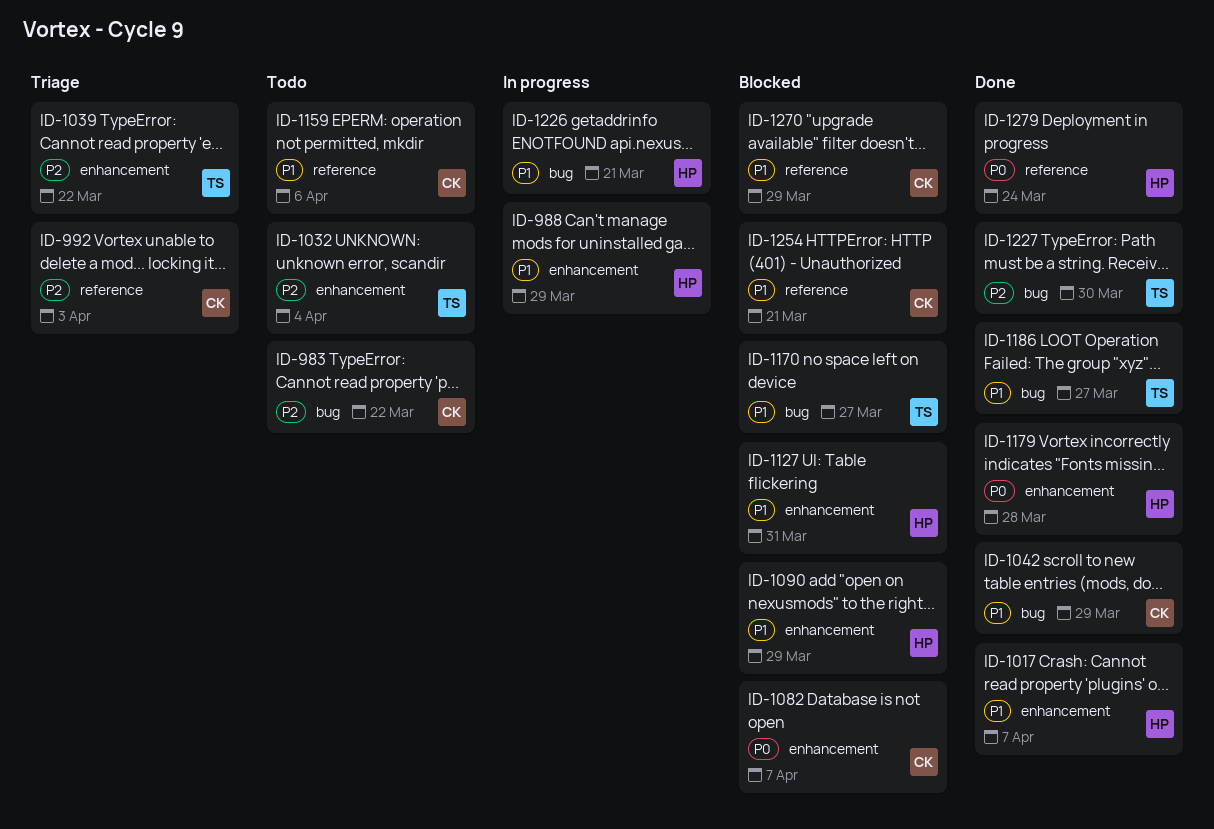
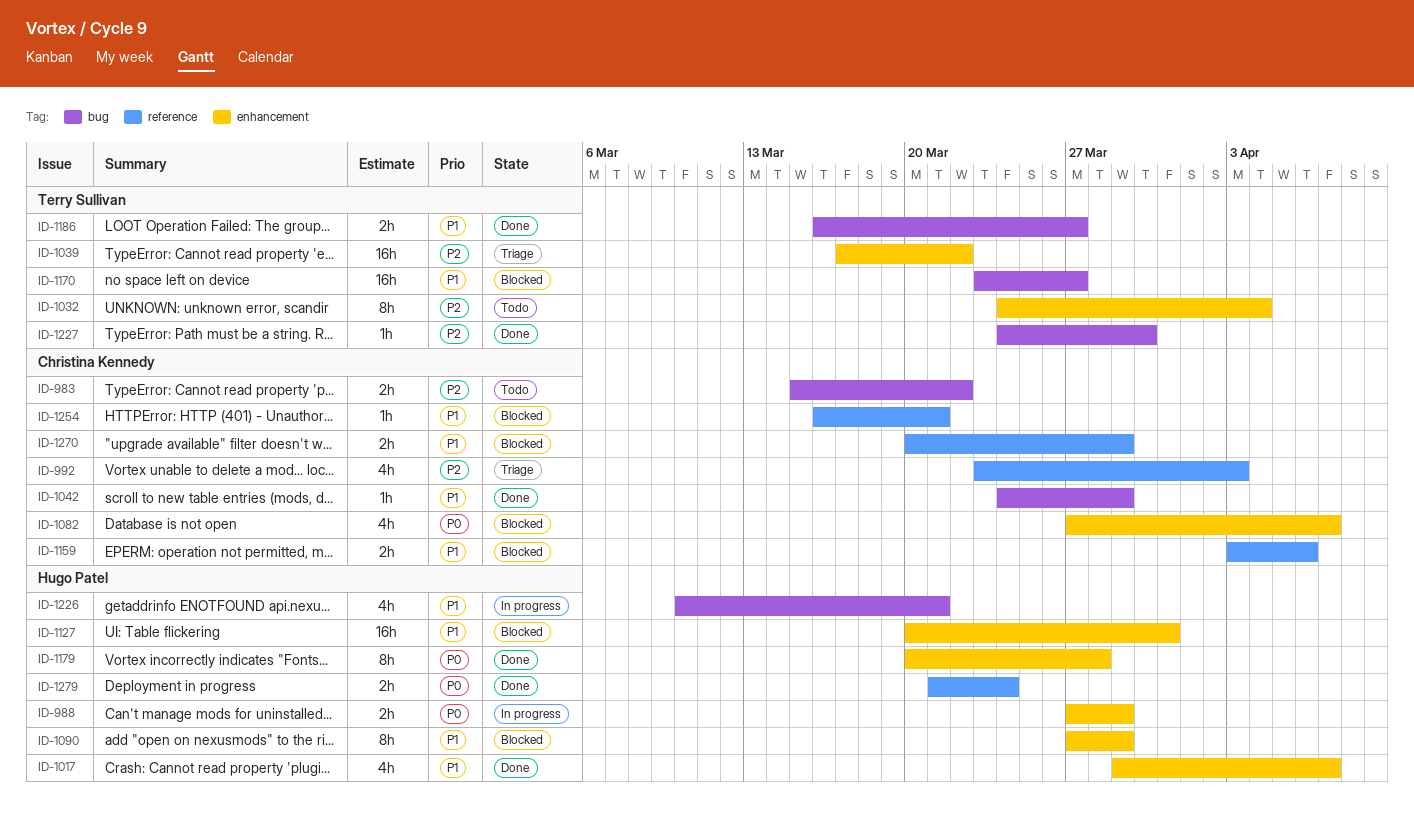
ID-988, priority: P1 -> P0
ID-1159, status: Todo -> Blocked

